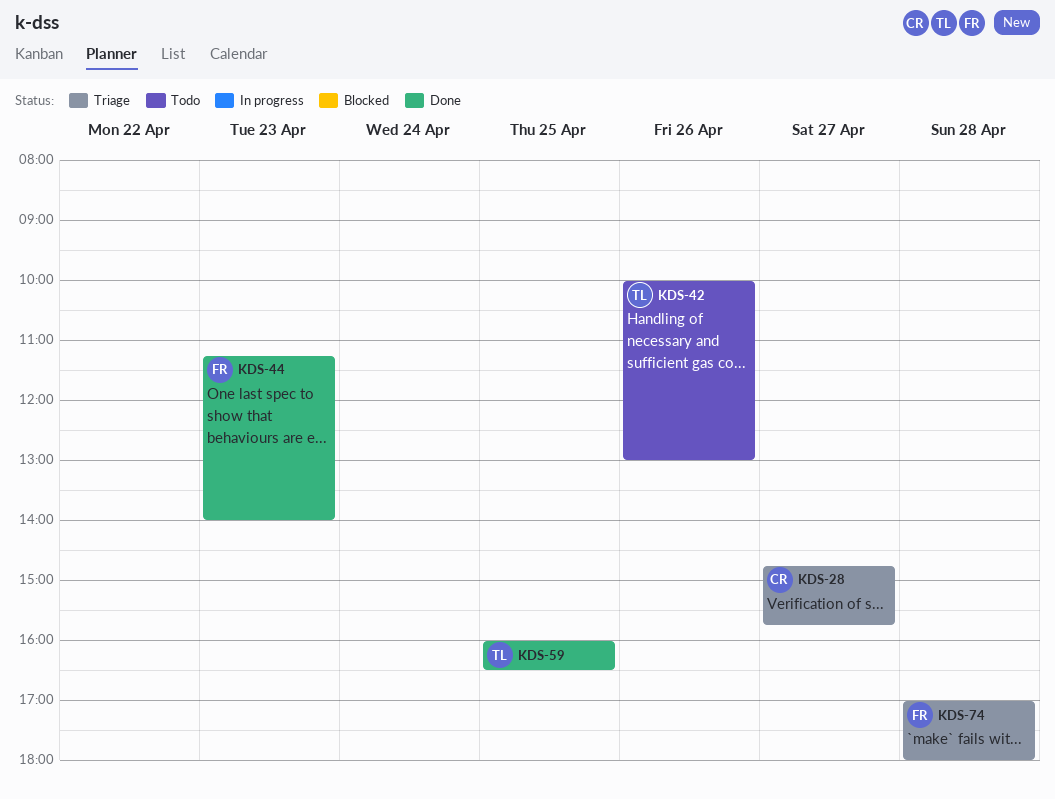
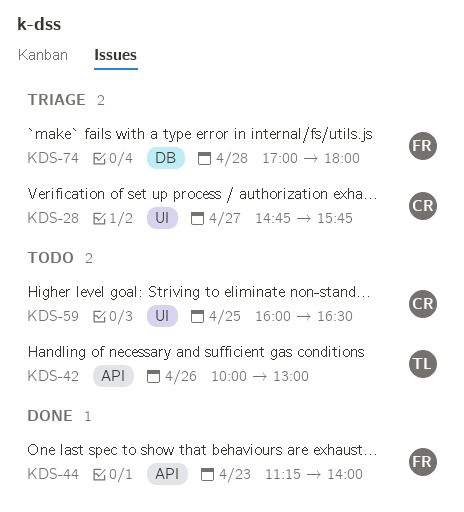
KDS-59, status: Done -> Todo
KDS-59, owner: TL -> CR

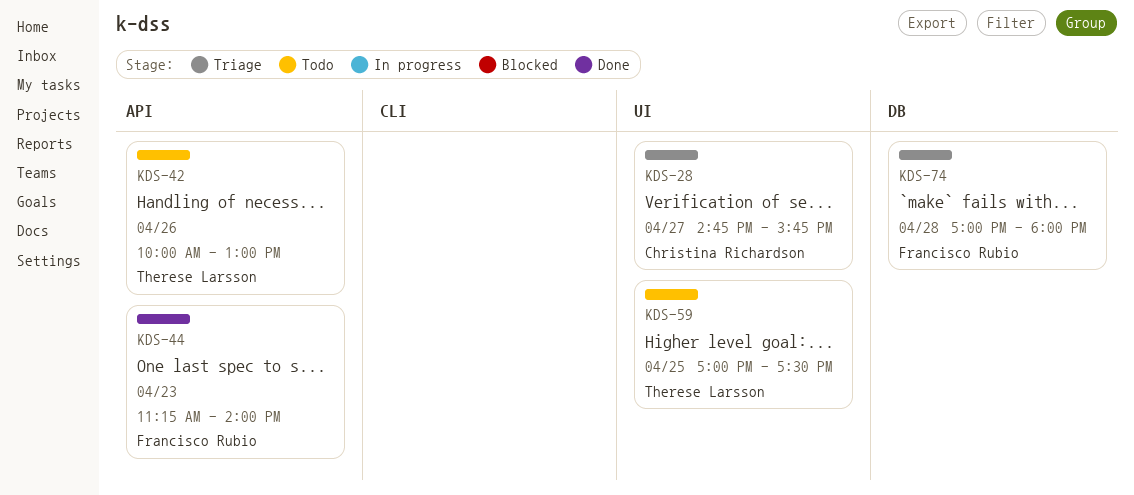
KDS-59, owner: Christina Richardson -> Therese Larsson
KDS-59, begins: 16:00 -> 17:00
KDS-59, ends: 16:30 -> 17:30

